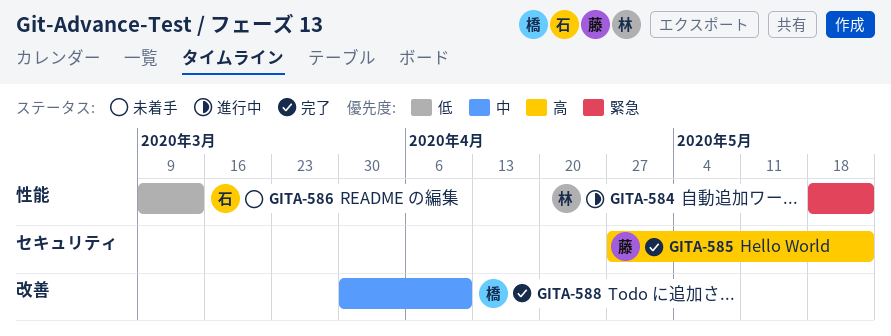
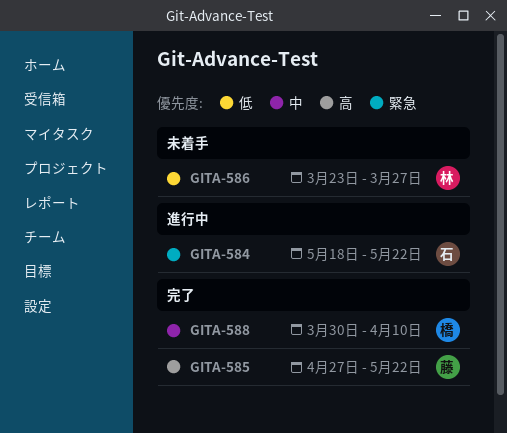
GITA-584, owner: 林 -> 石
GITA-586, owner: 石 -> 林
GITA-586, start: Mar 9 -> Mar 23
GITA-586, due: Mar 13 -> Mar 27

